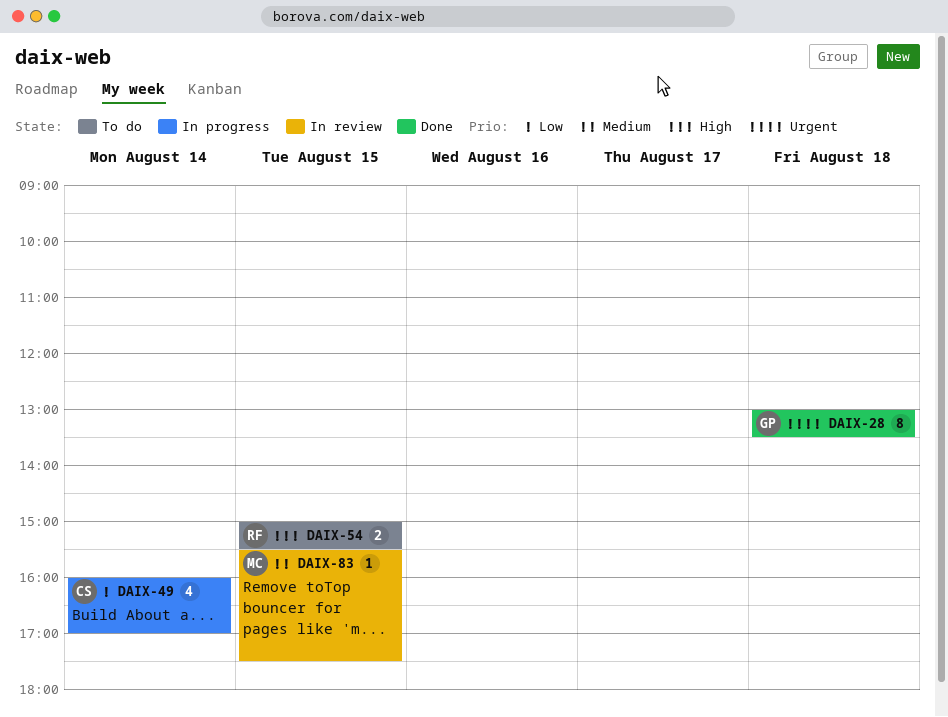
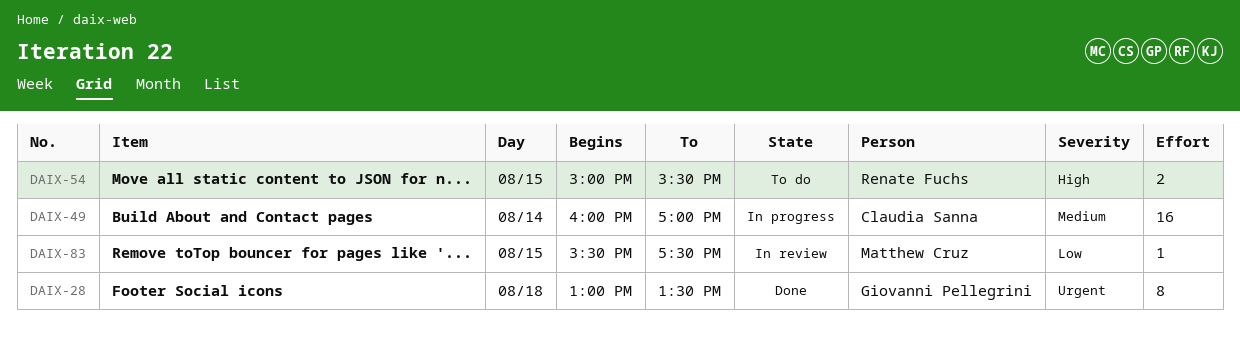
DAIX-49, priority: Low -> Medium
DAIX-49, estimate: 4 -> 16
DAIX-83, priority: Medium -> Low

